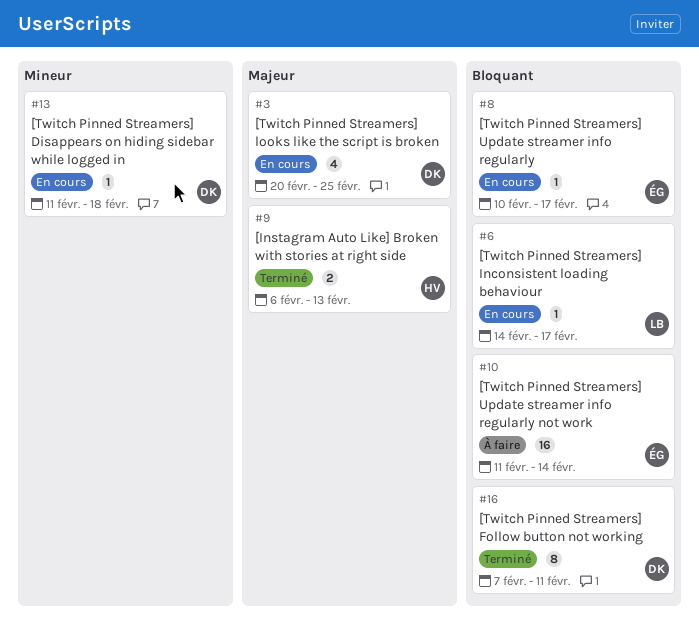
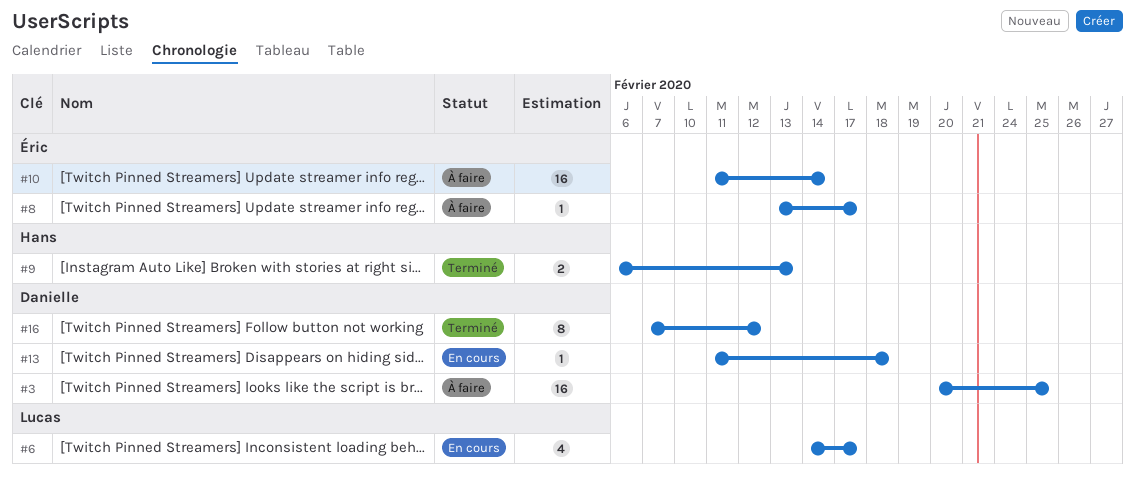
#3, status: En cours -> À faire
#3, estimate: 4 -> 16
#6, estimate: 1 -> 4
#8, status: En cours -> À faire
#8, start: Feb 10 -> Feb 13
#16, due: Feb 11 -> Feb 12

